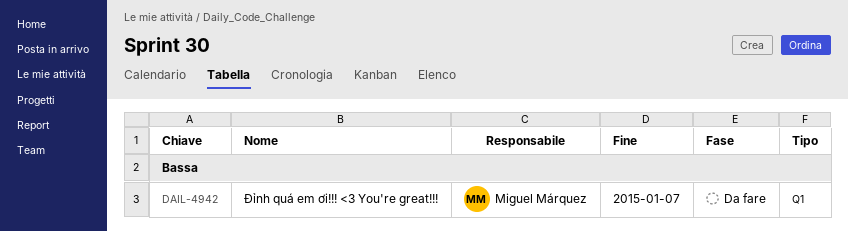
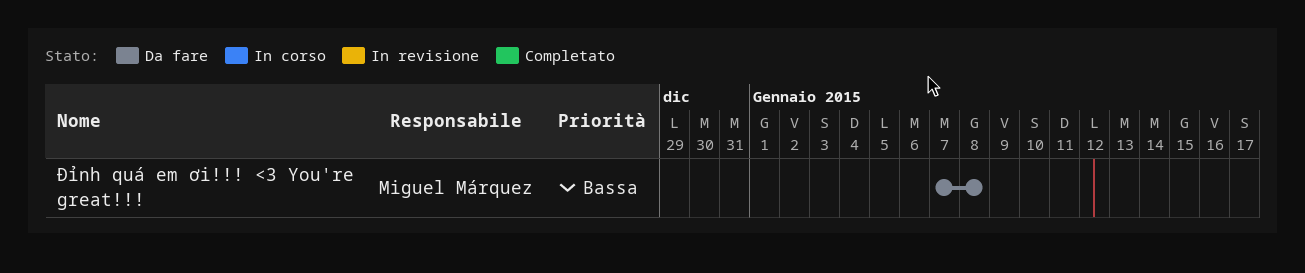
Đỉnh quá em ơi!!! <3 You're great!!!, due: Jan 7 -> Jan 8

